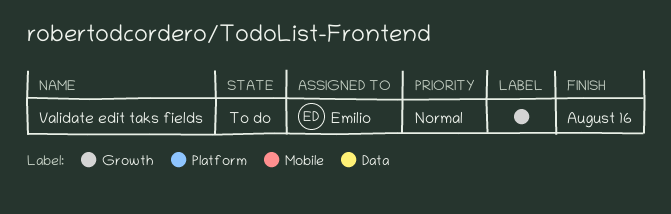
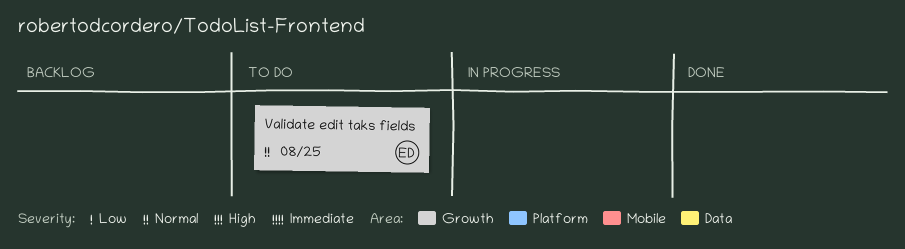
Validate edit taks fields, due: Aug 16 -> Aug 25

